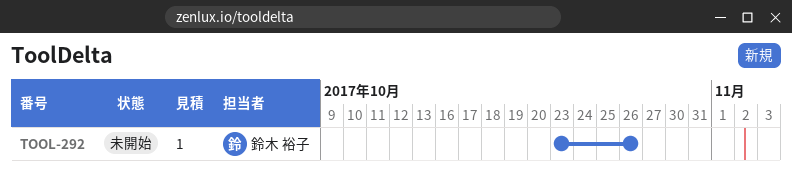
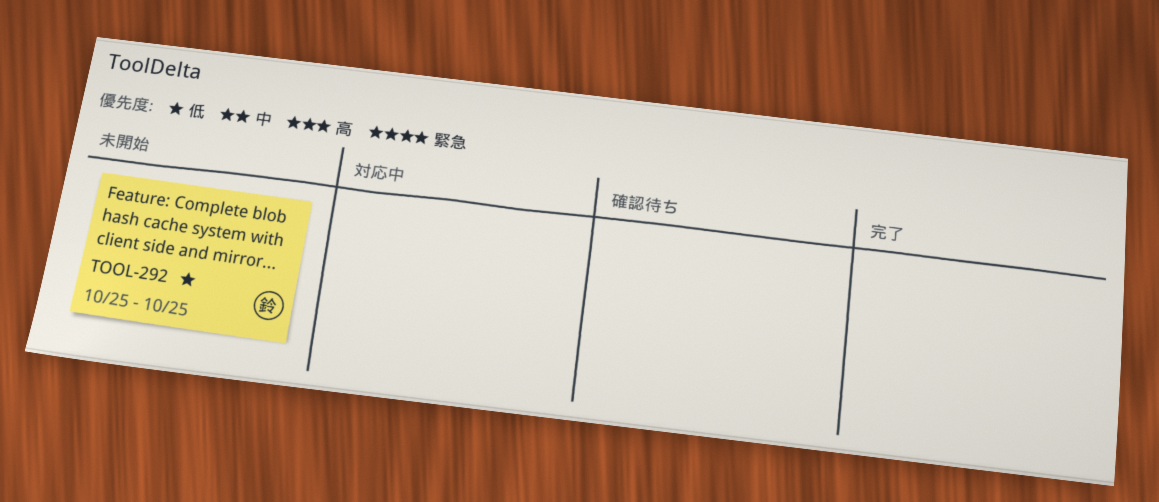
TOOL-292, start: Oct 23 -> Oct 25
TOOL-292, due: Oct 26 -> Oct 25

